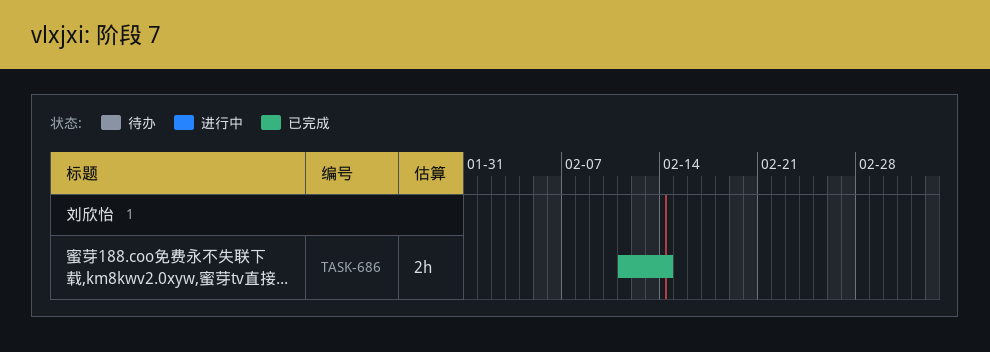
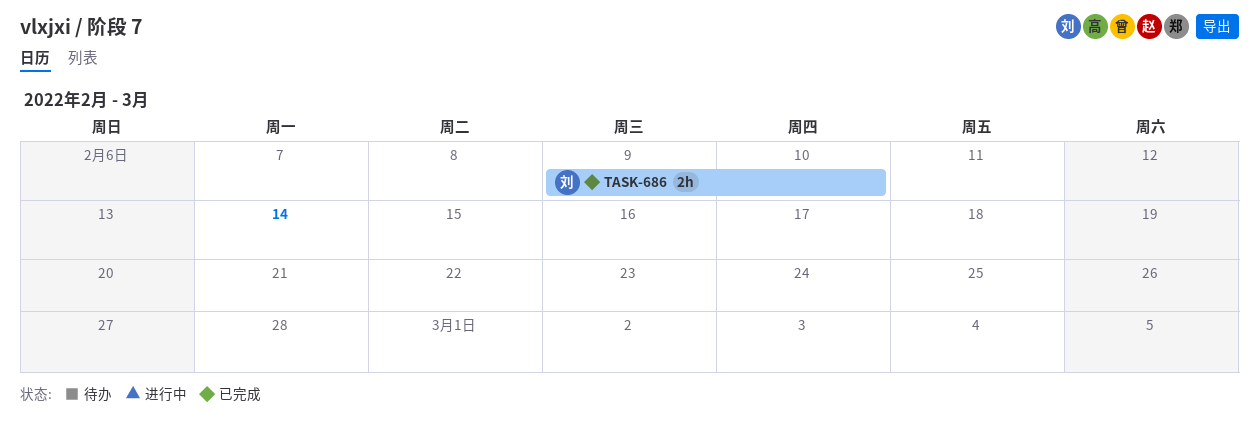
TASK-686, start: Feb 11 -> Feb 9
TASK-686, due: Feb 14 -> Feb 10

